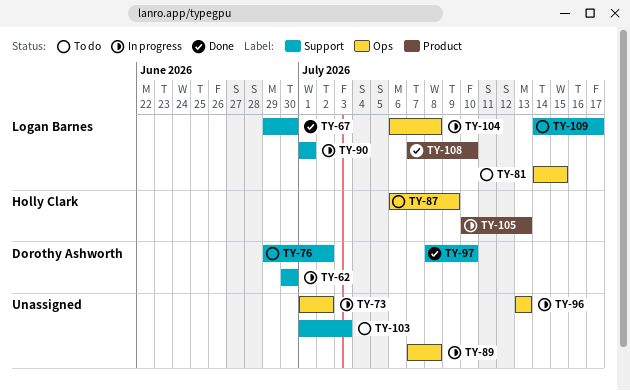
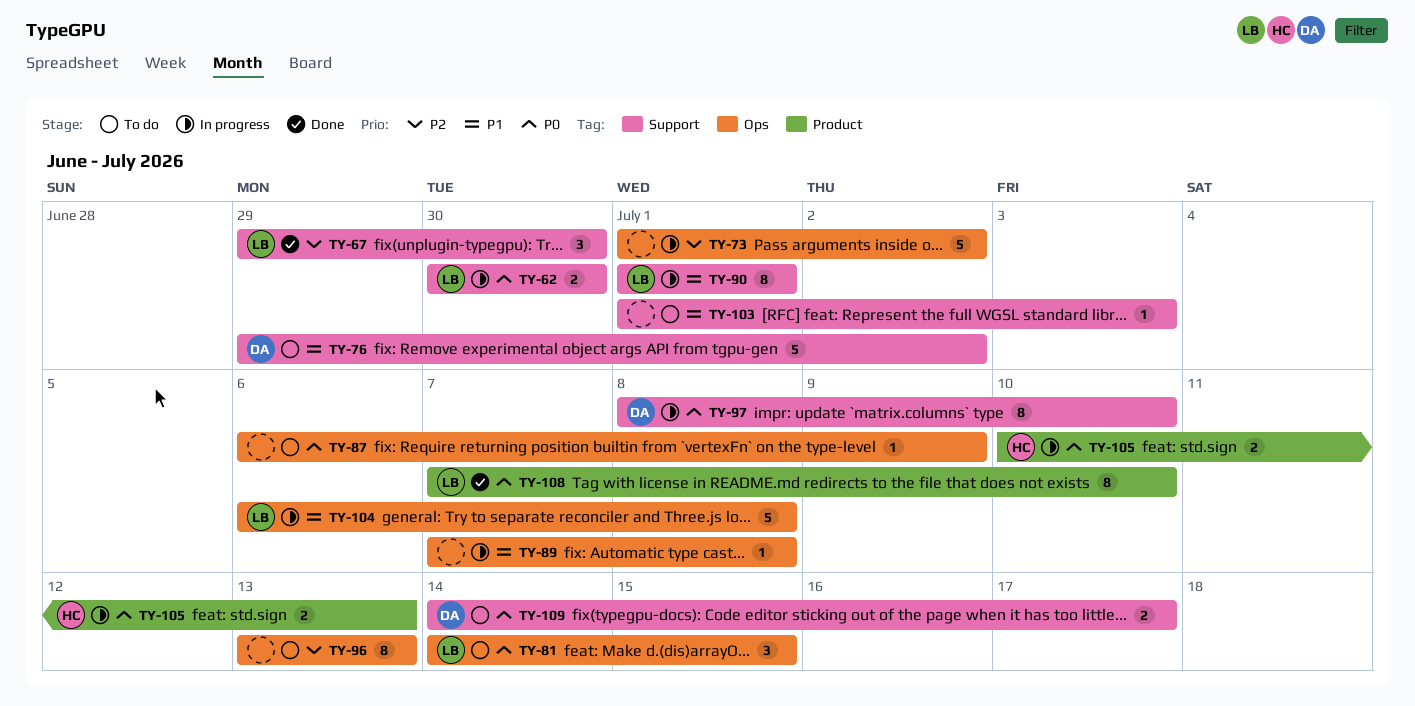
TY-62, owner: Dorothy Ashworth -> Logan Barnes
TY-87, owner: Holly Clark -> none
TY-96, status: In progress -> To do
TY-97, status: Done -> In progress
TY-109, owner: Logan Barnes -> Dorothy Ashworth

